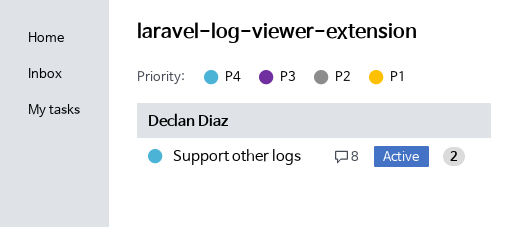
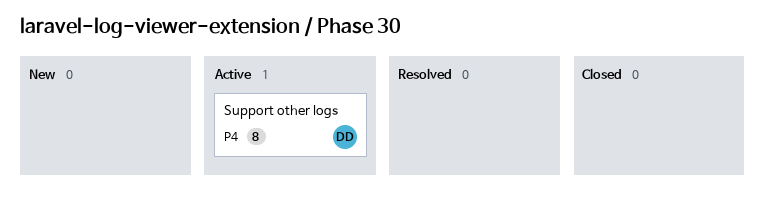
Support other logs, estimate: 2 -> 8

